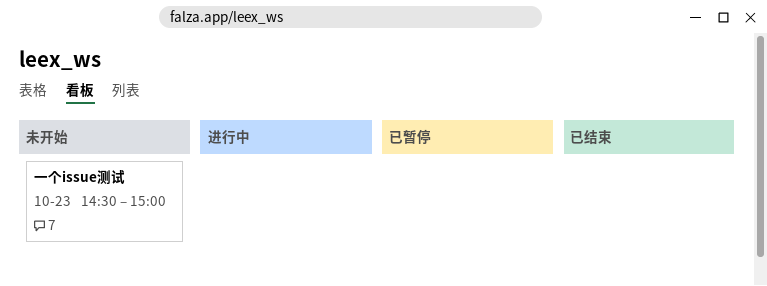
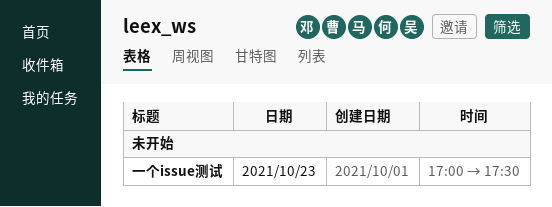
一个issue测试, begins: 14:30 -> 17:00
一个issue测试, ends: 15:00 -> 17:30

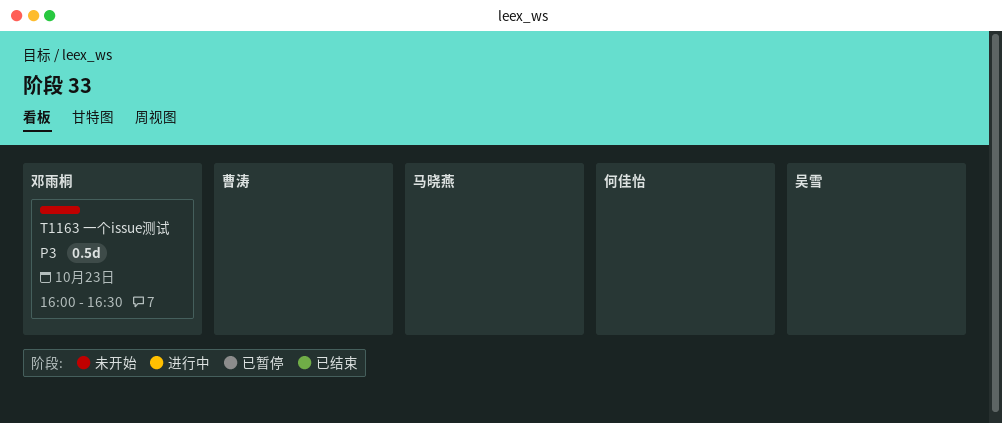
一个issue测试, begins: 17:00 -> 16:00
一个issue测试, ends: 17:30 -> 16:30

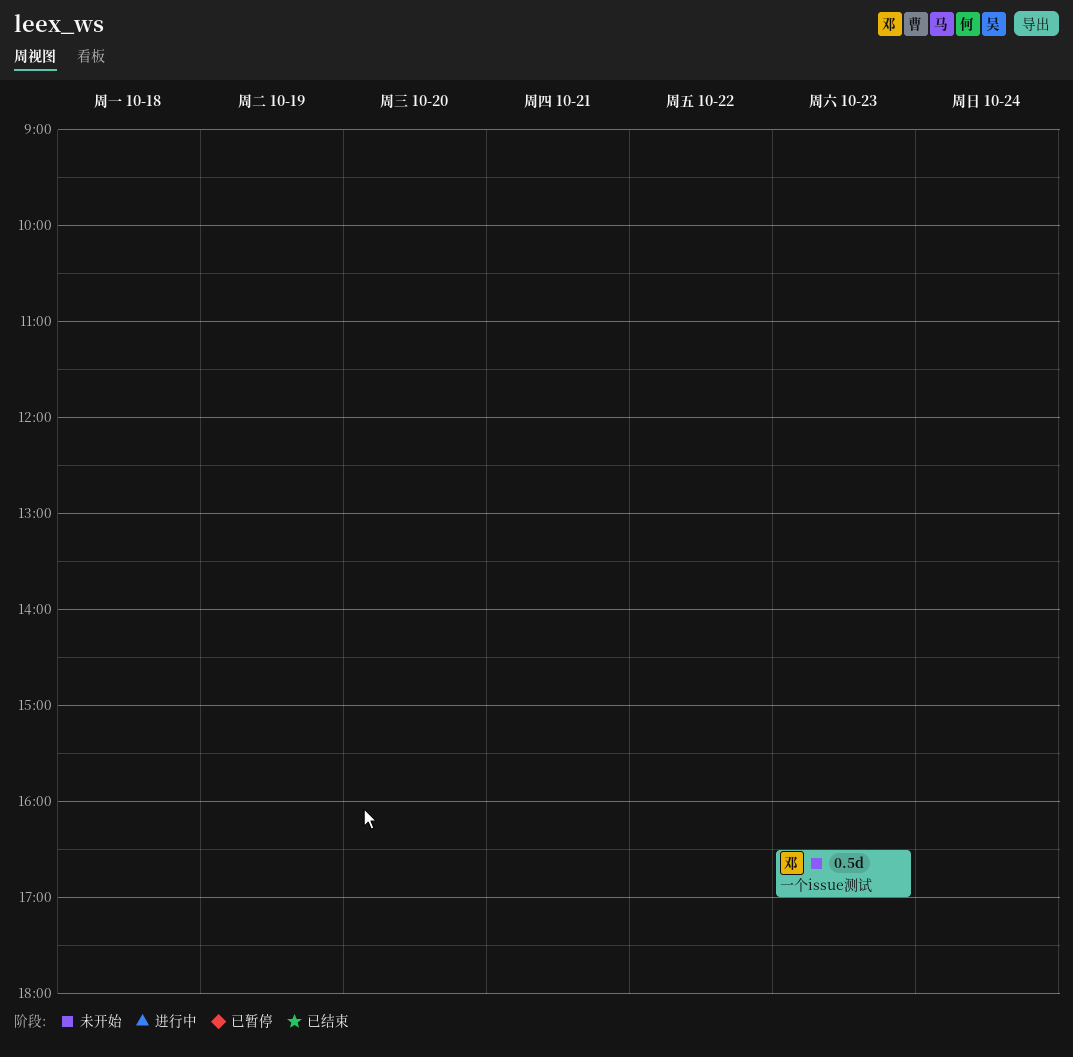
一个issue测试, begins: 16:00 -> 16:30
一个issue测试, ends: 16:30 -> 17:00

